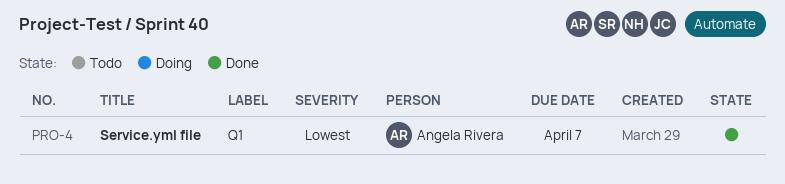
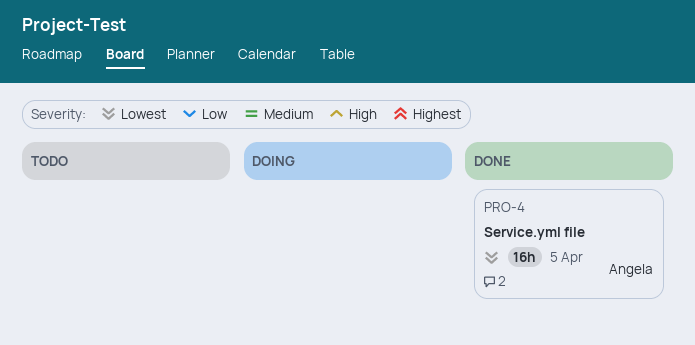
PRO-4, due: Apr 7 -> Apr 5

